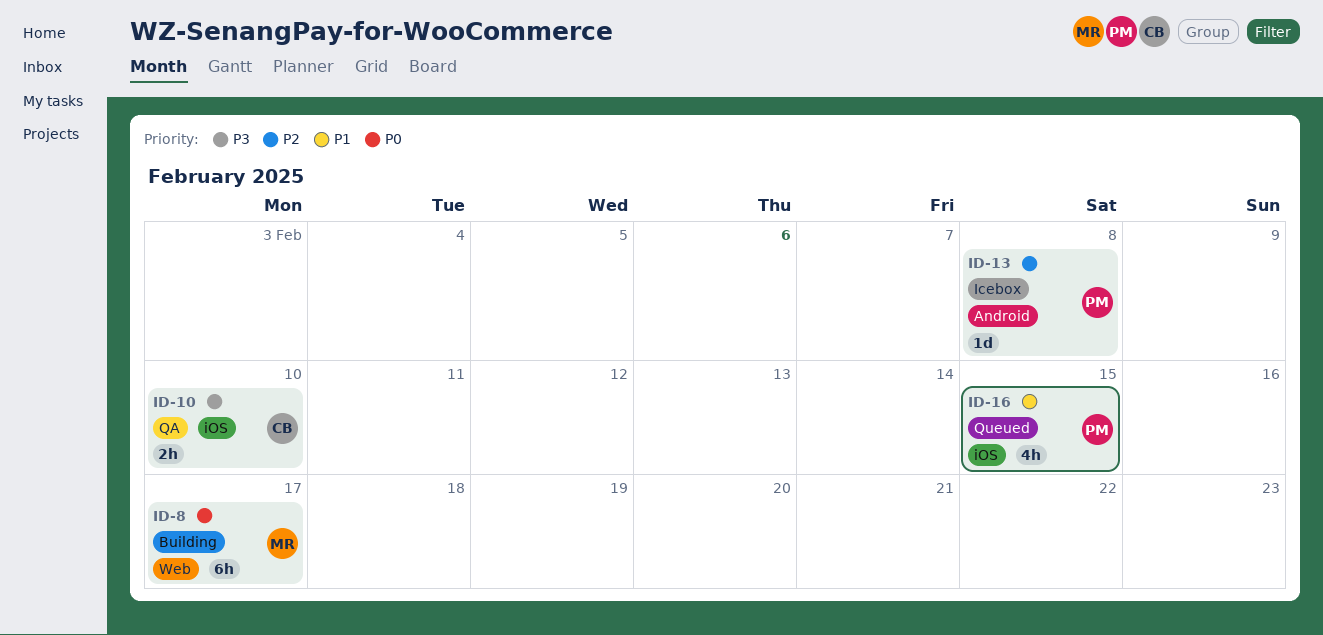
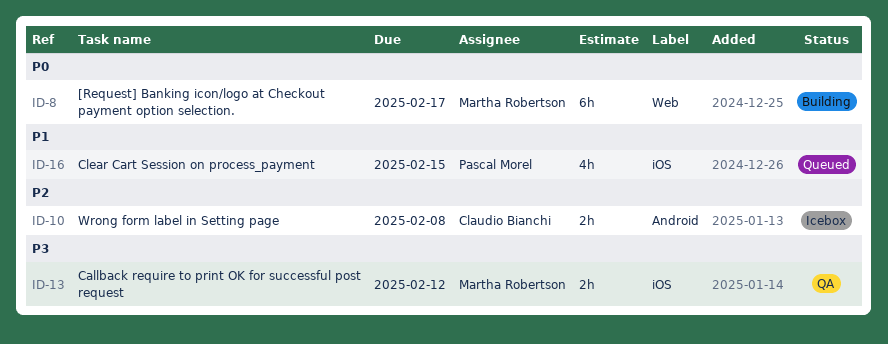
ID-10, status: QA -> Icebox
ID-10, priority: P3 -> P2
ID-10, label: iOS -> Android
ID-10, due: Feb 10 -> Feb 8
ID-13, status: Icebox -> QA
ID-13, owner: Pascal Morel -> Martha Robertson
ID-13, priority: P2 -> P3
ID-13, label: Android -> iOS
ID-13, estimate: 1d -> 2h
ID-13, due: Feb 8 -> Feb 12

